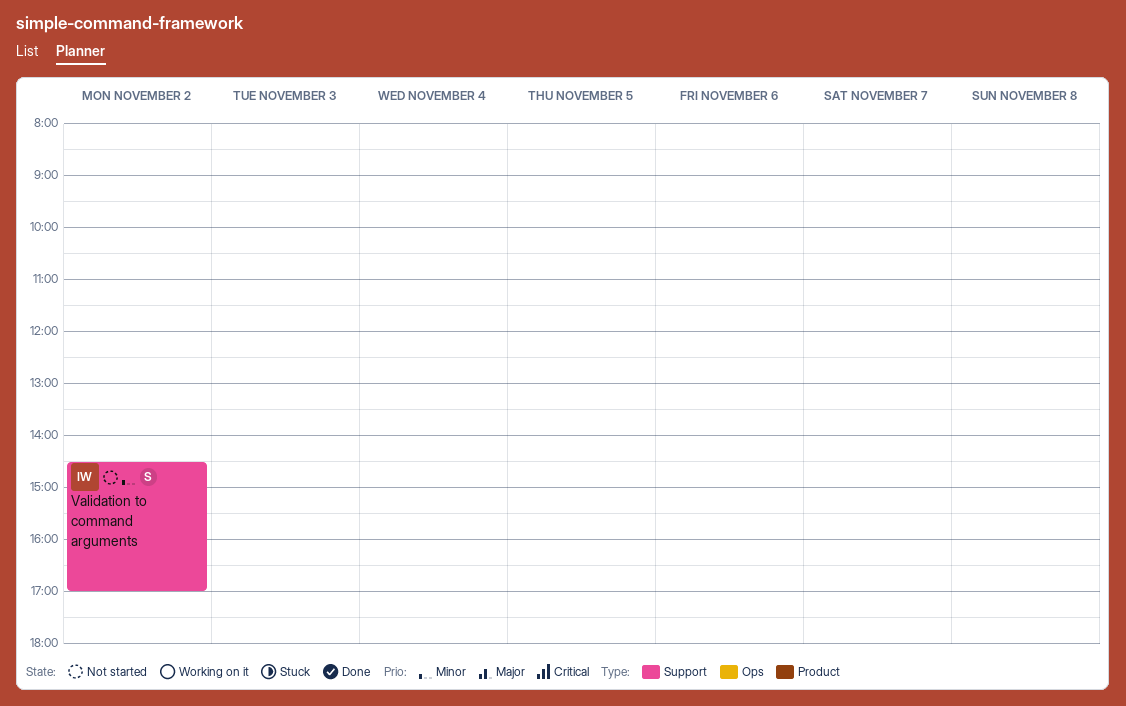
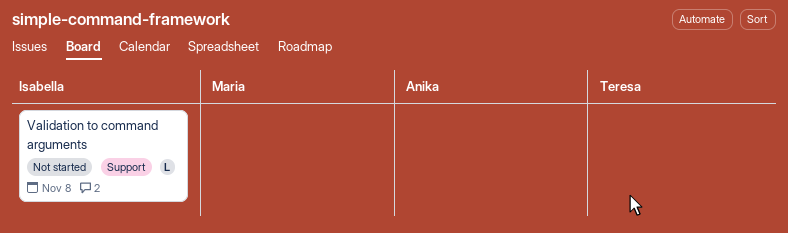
Validation to command arguments, estimate: S -> L
Validation to command arguments, day: Nov 2 -> Nov 8

